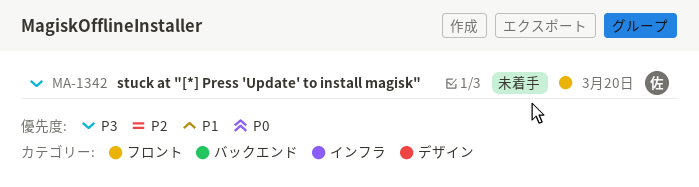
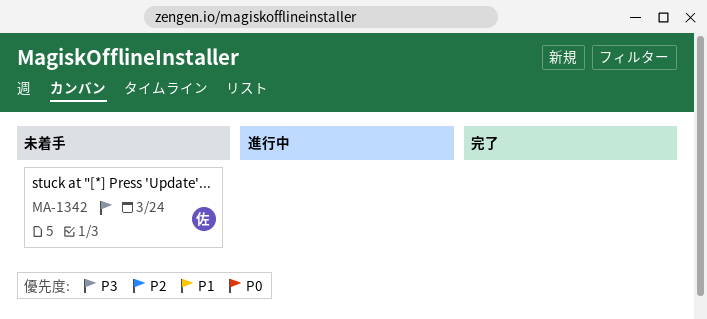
MA-1342, due: Mar 20 -> Mar 24

